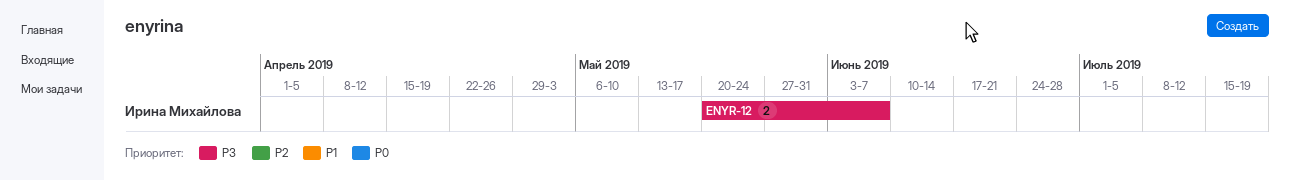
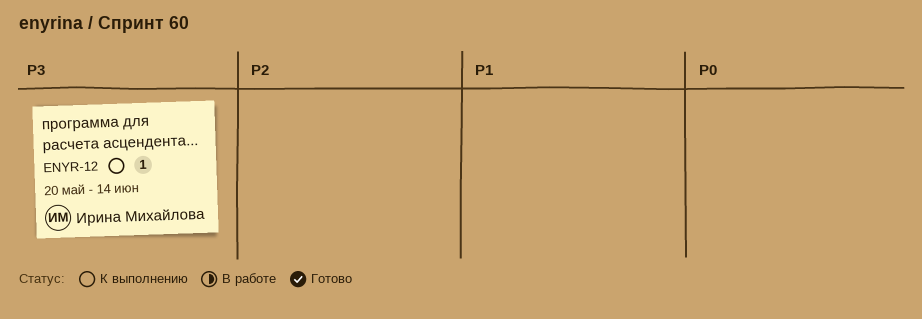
ENYR-12, estimate: 2 -> 1
ENYR-12, due: Jun 7 -> Jun 14

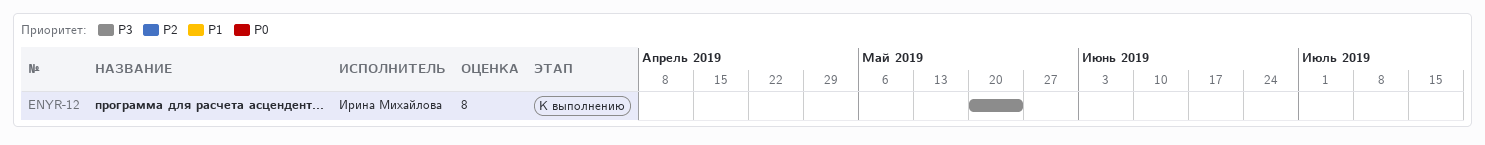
ENYR-12, estimate: 1 -> 8
ENYR-12, due: Jun 14 -> May 24

